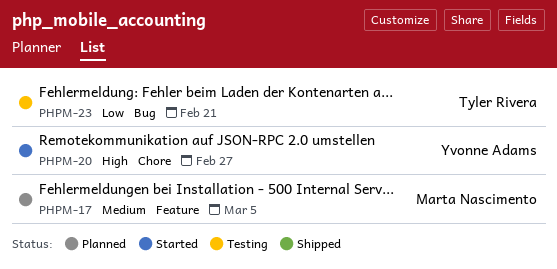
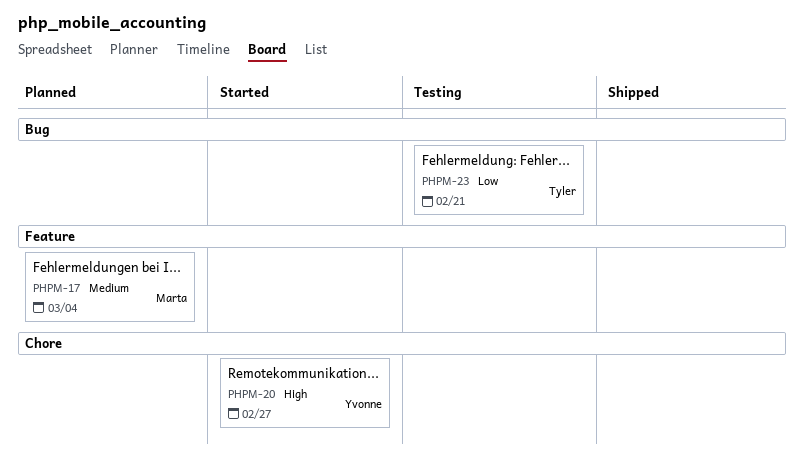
PHPM-17, due: Mar 5 -> Mar 4

